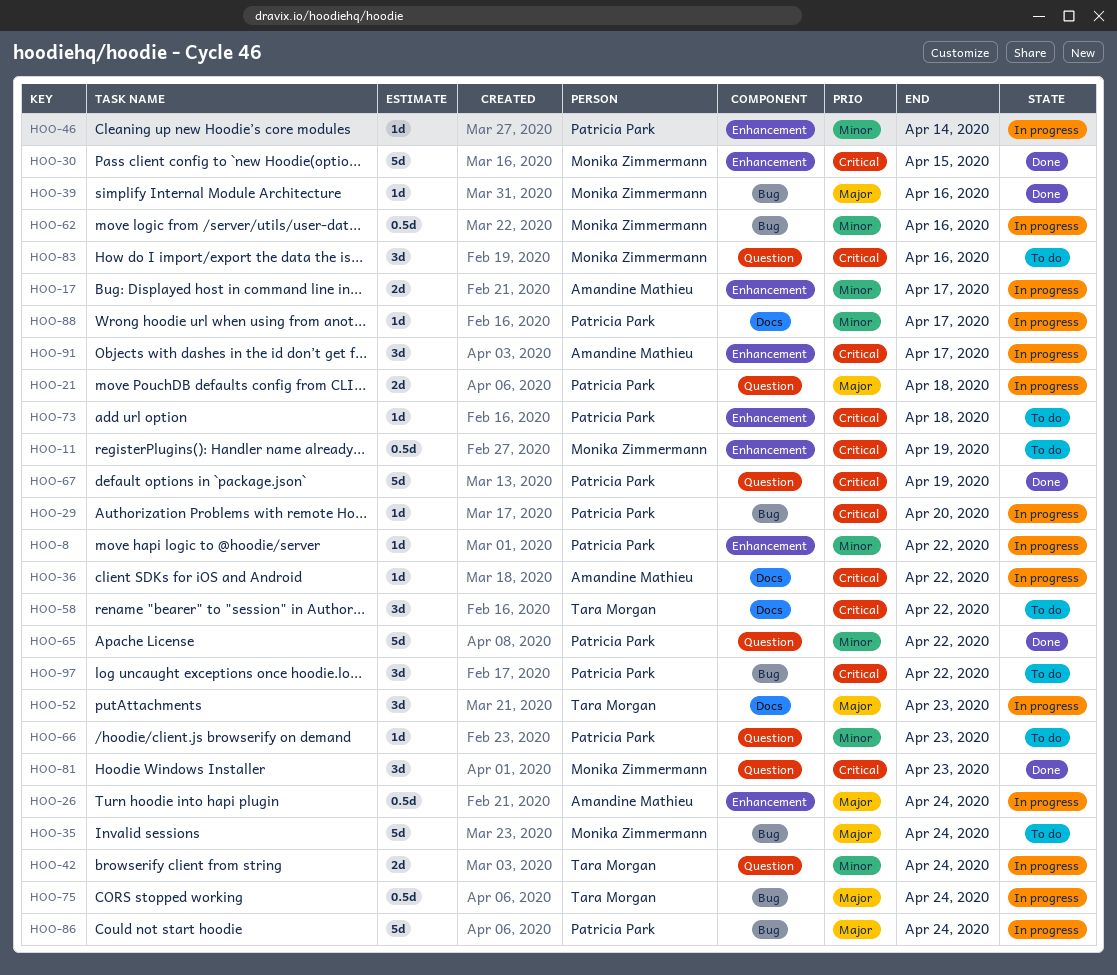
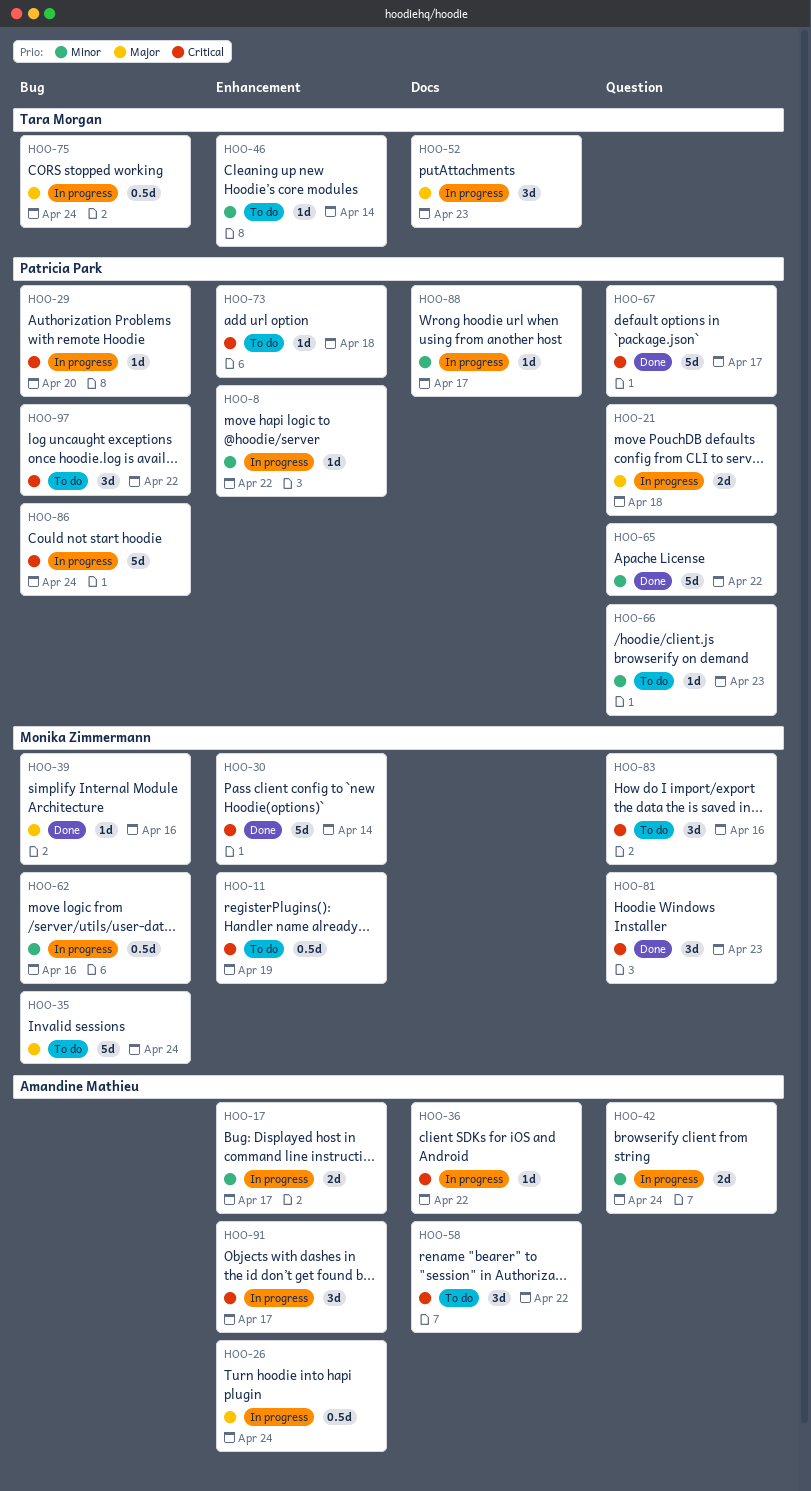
HOO-30, due: Apr 15 -> Apr 14
HOO-42, owner: Tara Morgan -> Amandine Mathieu
HOO-46, status: In progress -> To do
HOO-46, owner: Patricia Park -> Tara Morgan
HOO-58, owner: Tara Morgan -> Amandine Mathieu
HOO-67, due: Apr 19 -> Apr 17
HOO-86, priority: Major -> Critical

